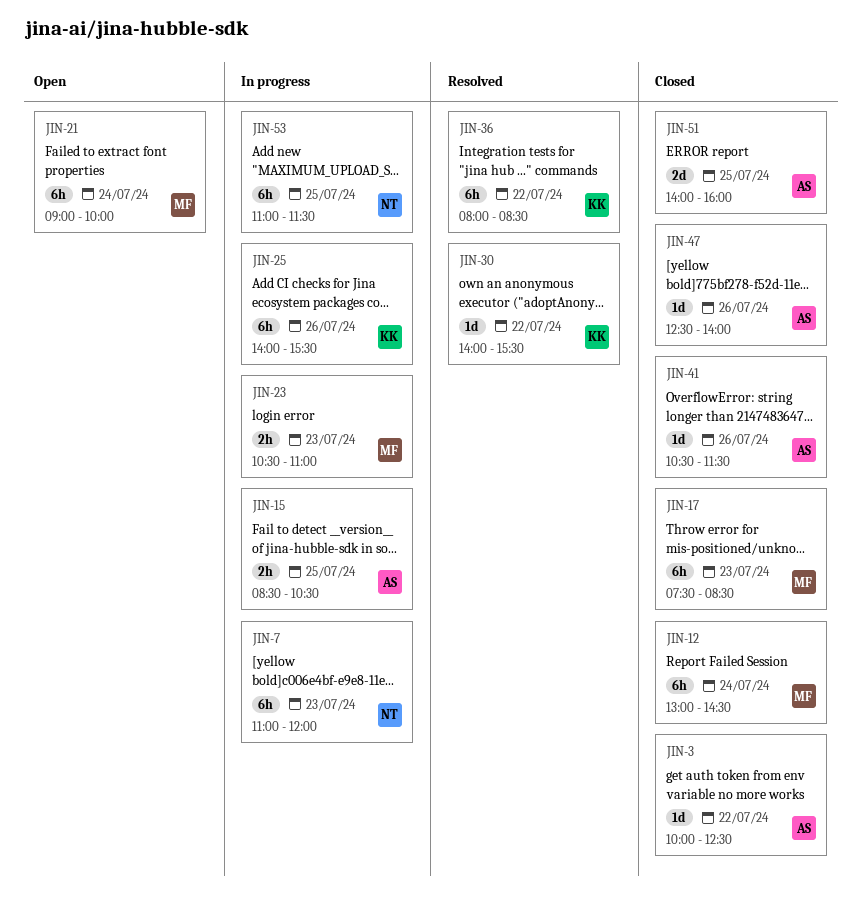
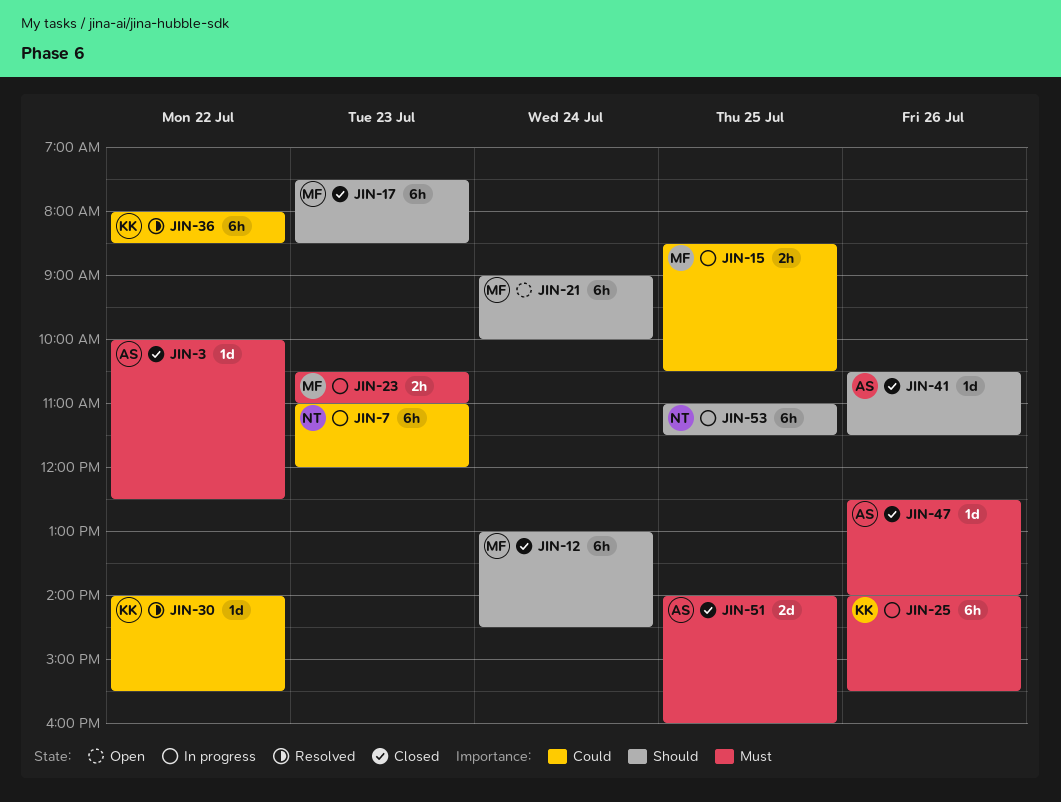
JIN-15, owner: AS -> MF

